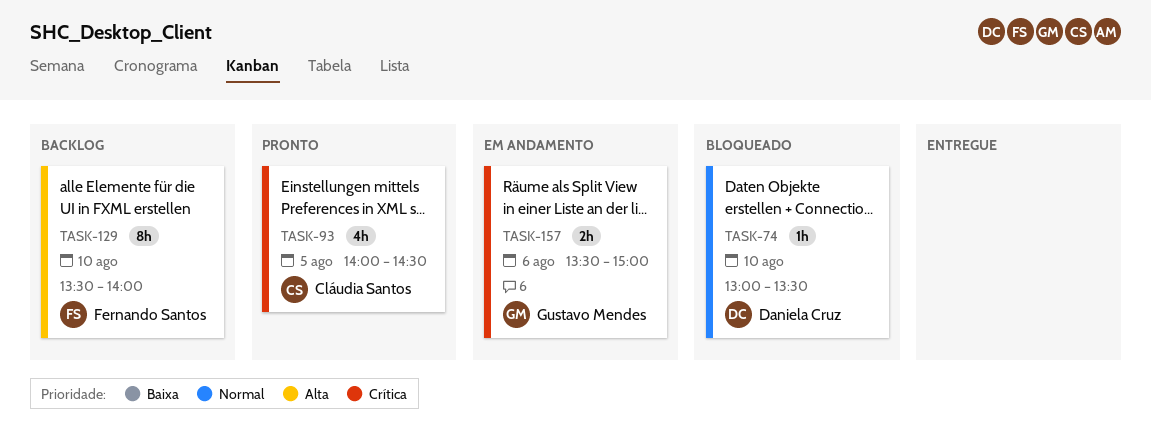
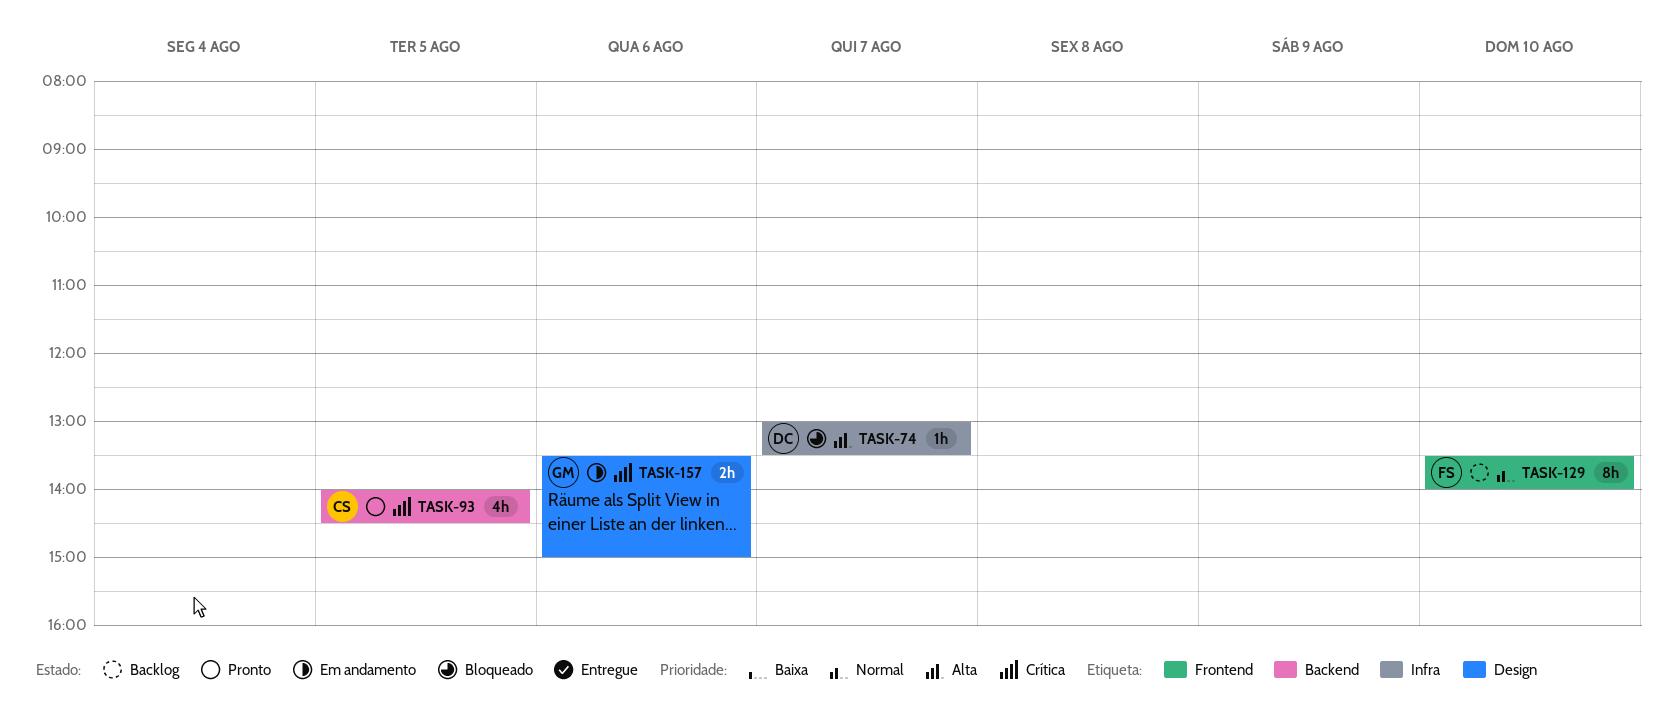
TASK-74, priority: Normal -> Alta
TASK-74, day: Aug 10 -> Aug 7
TASK-129, priority: Alta -> Normal

